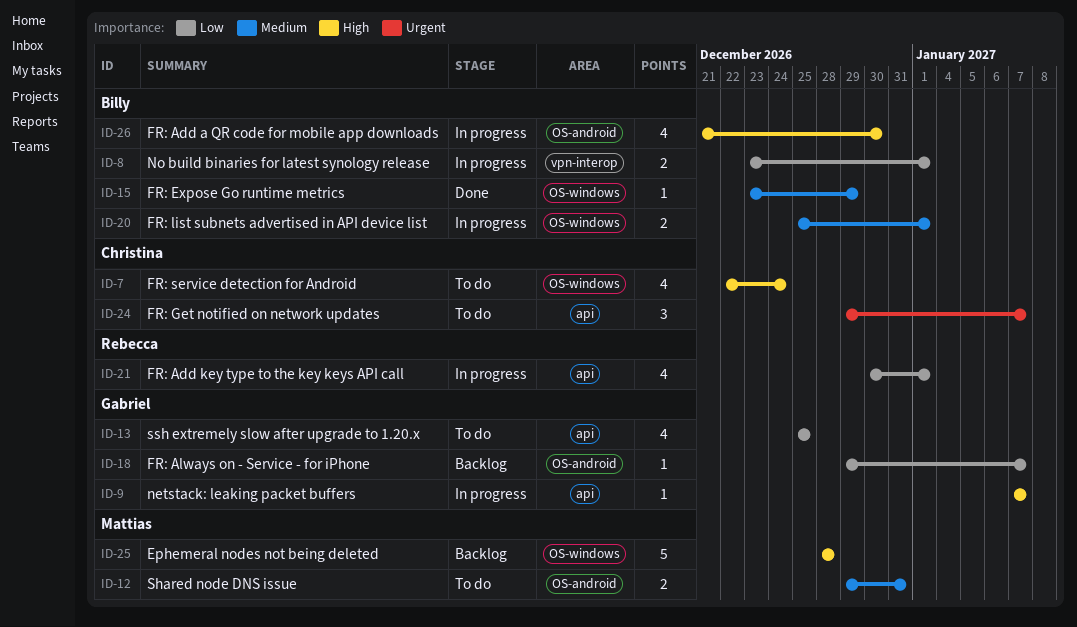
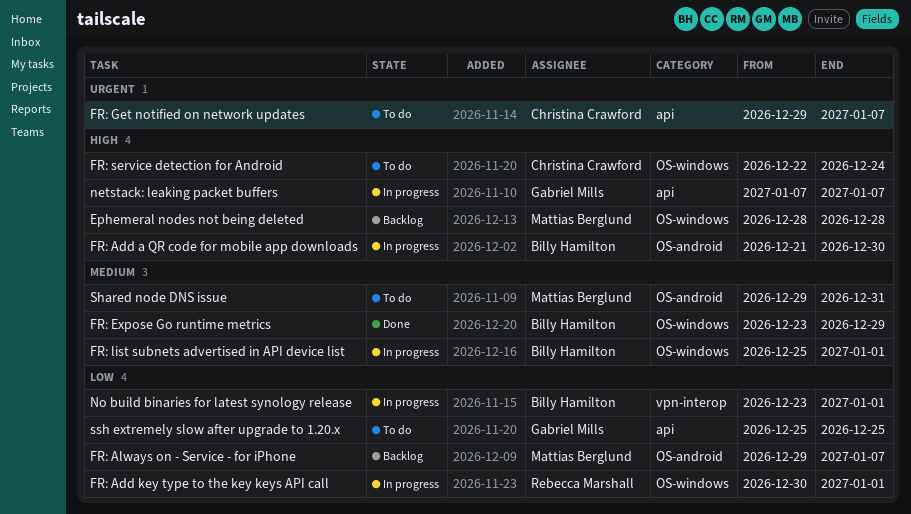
FR: Add key type to the key keys API call, label: api -> OS-windows
FR: Always on - Service - for iPhone, owner: Gabriel Mills -> Mattias Berglund

